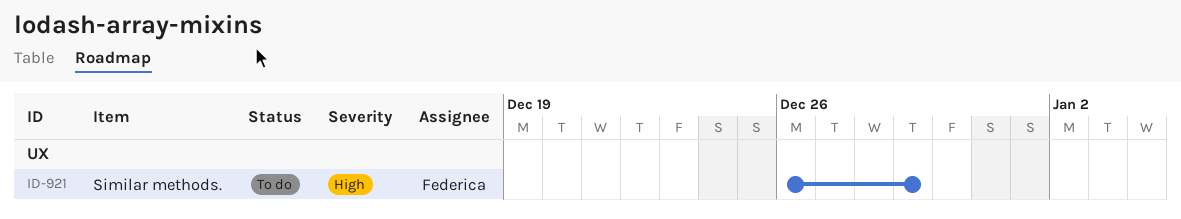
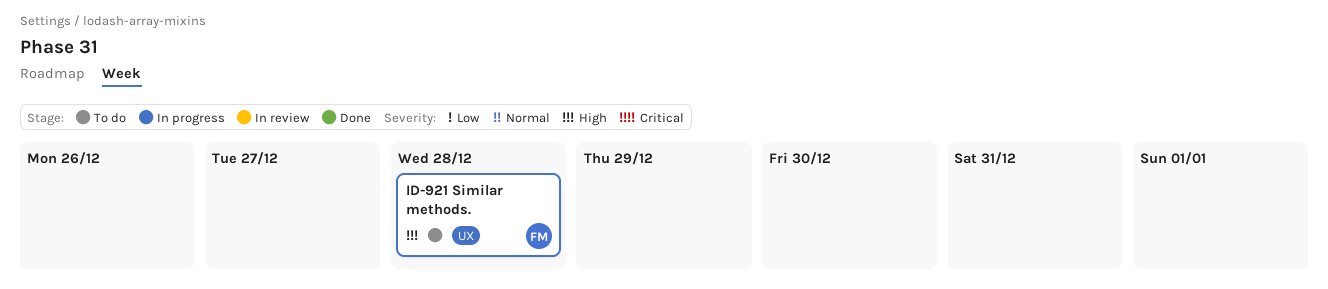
ID-921, due: Dec 29 -> Dec 28

